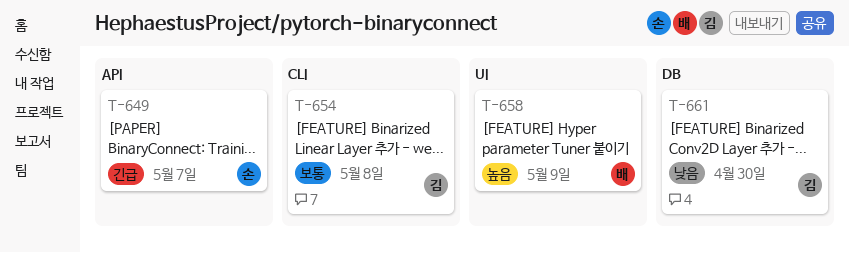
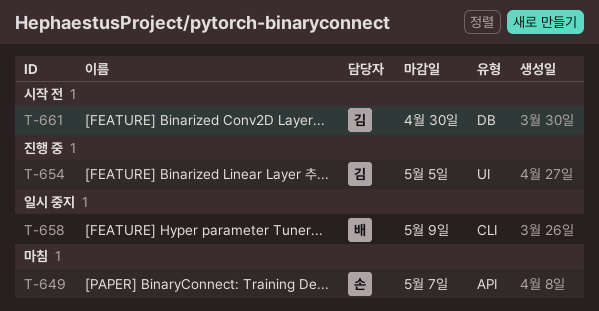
T-654, label: CLI -> UI
T-654, due: May 8 -> May 5
T-658, label: UI -> CLI

